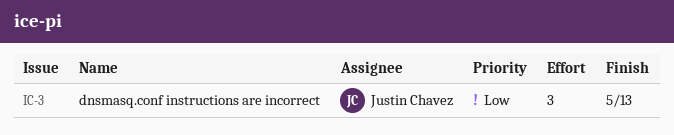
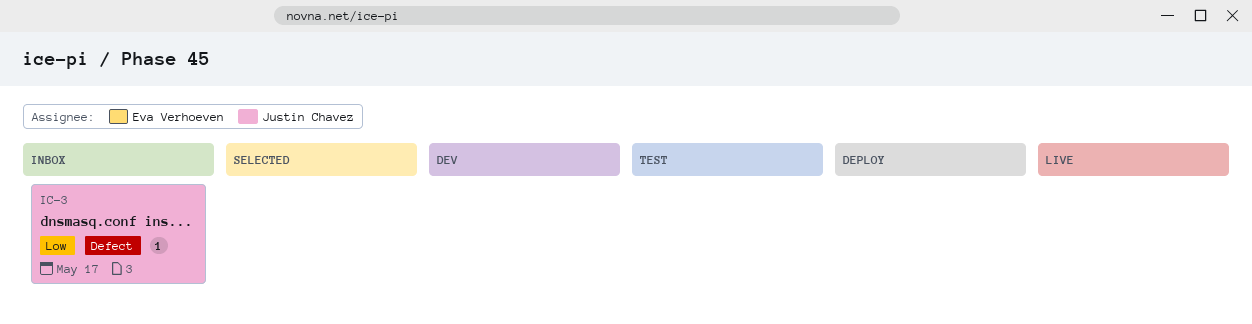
IC-3, estimate: 3 -> 1
IC-3, due: May 13 -> May 17

